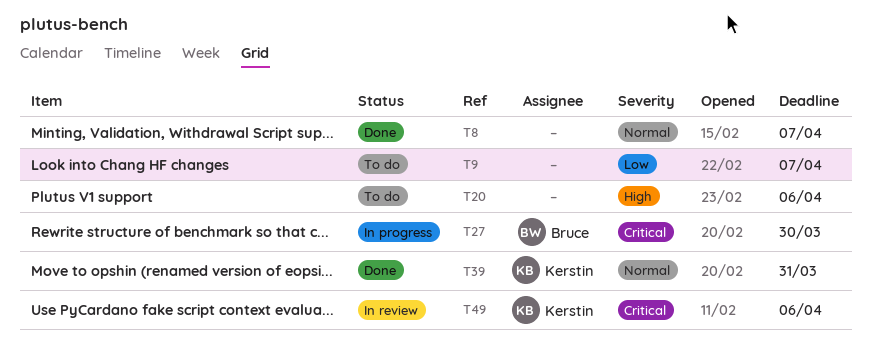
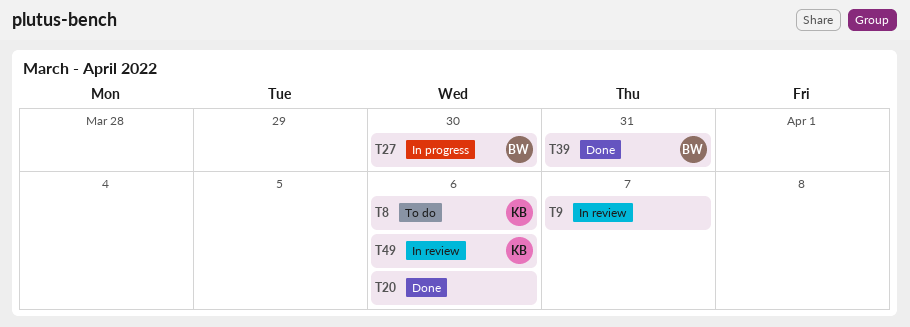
T8, status: Done -> To do
T8, owner: none -> Kerstin
T8, due: Apr 7 -> Apr 6
T9, status: To do -> In review
T20, status: To do -> Done
T39, owner: Kerstin -> Bruce

